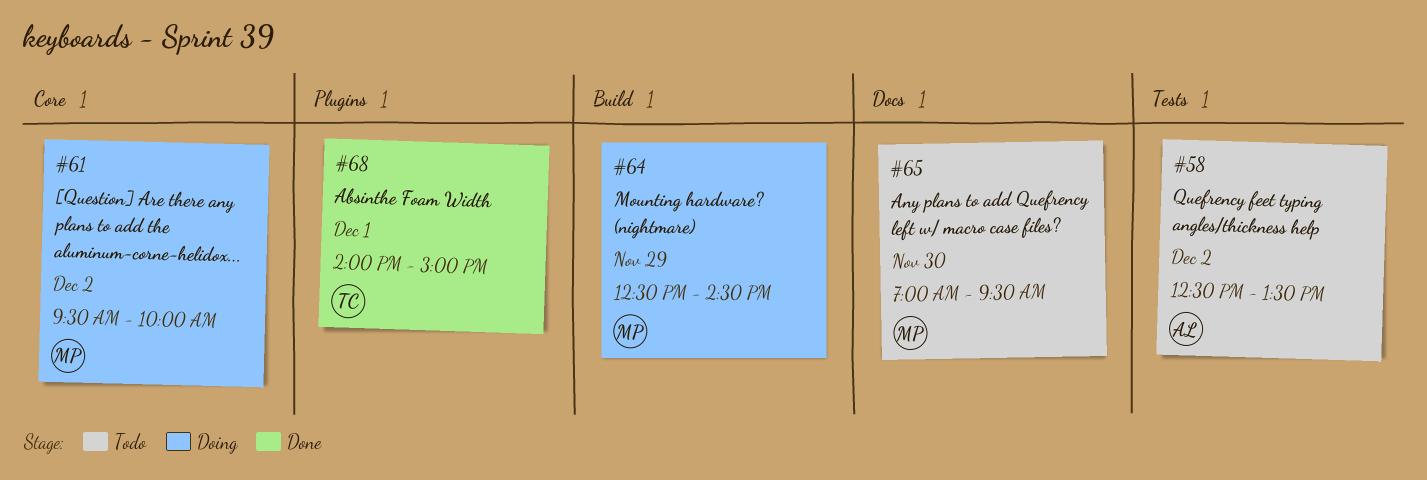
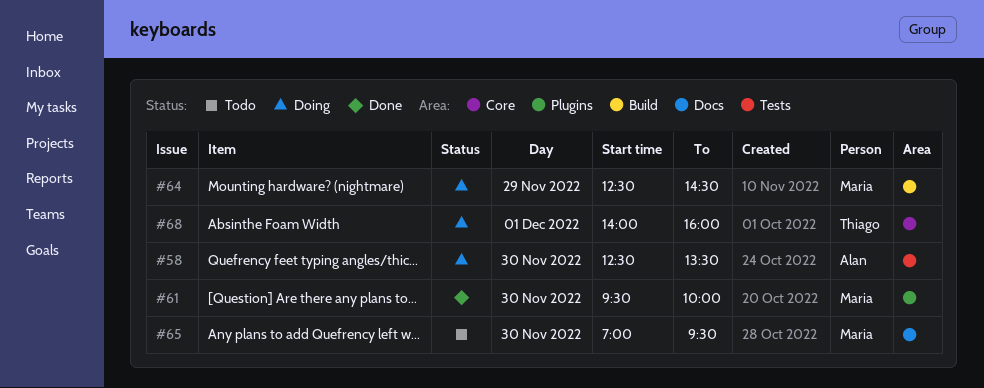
#58, status: Todo -> Doing
#58, day: Dec 2 -> Nov 30
#61, status: Doing -> Done
#61, label: Core -> Plugins
#61, day: Dec 2 -> Nov 30
#68, status: Done -> Doing
#68, label: Plugins -> Core
#68, ends: 15:00 -> 16:00

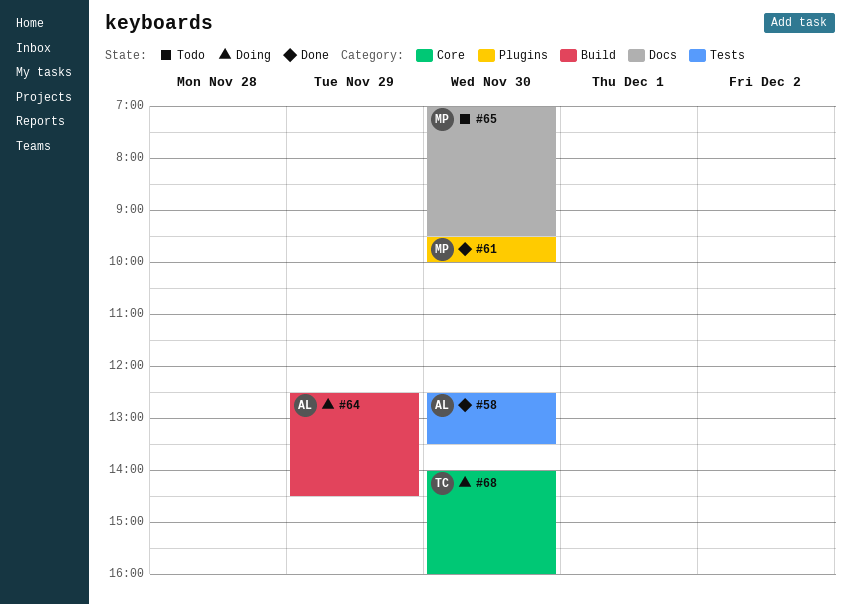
#58, status: Doing -> Done
#64, owner: Maria -> Alan
#68, day: Dec 1 -> Nov 30

